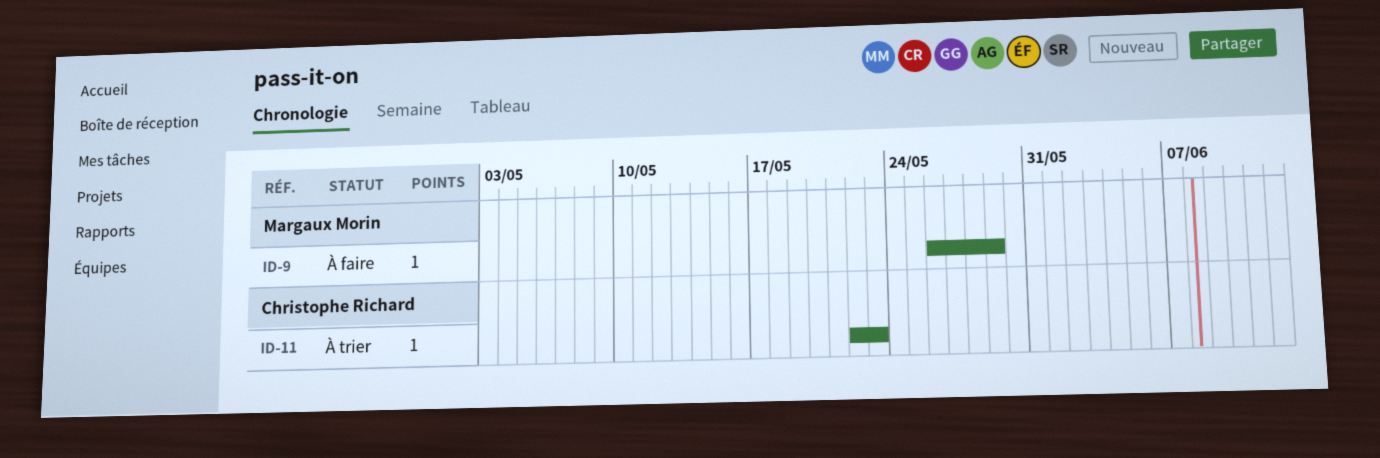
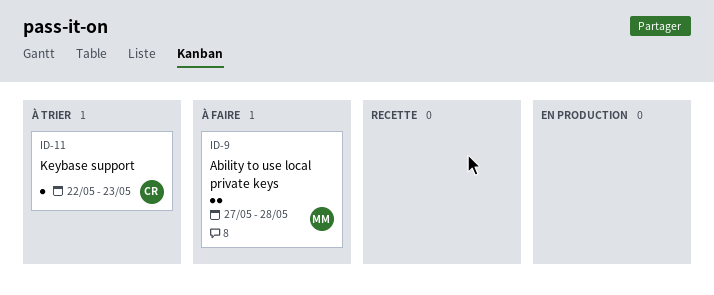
ID-9, estimate: 1 -> 2
ID-9, start: May 26 -> May 27
ID-9, due: May 29 -> May 28

